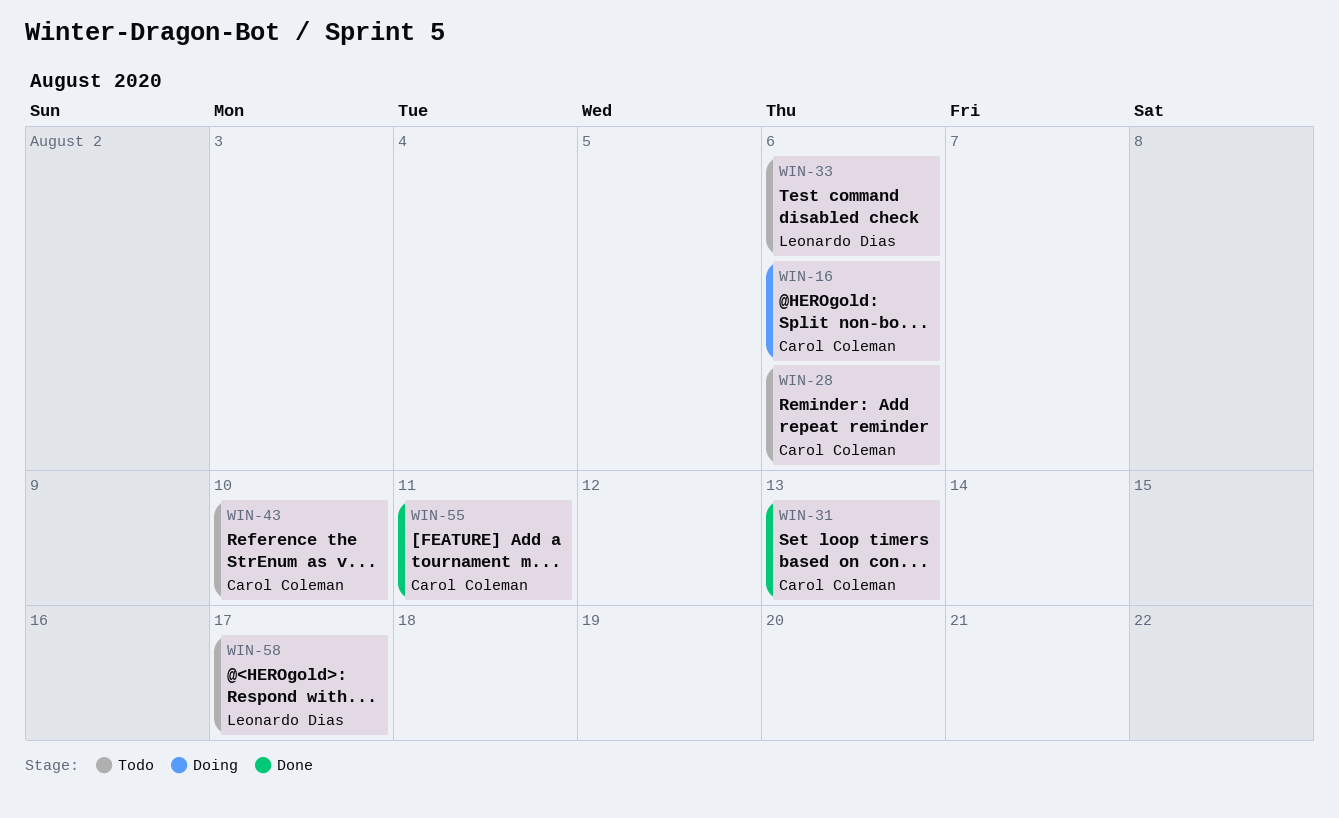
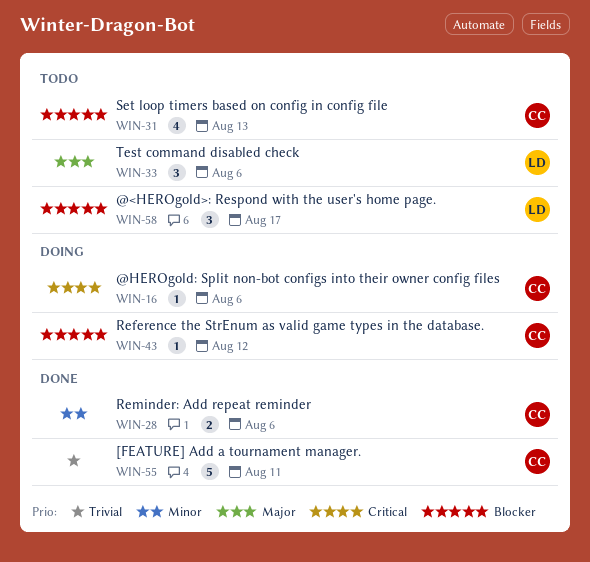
WIN-28, status: Todo -> Done
WIN-31, status: Done -> Todo
WIN-43, status: Todo -> Doing
WIN-43, due: Aug 10 -> Aug 12

